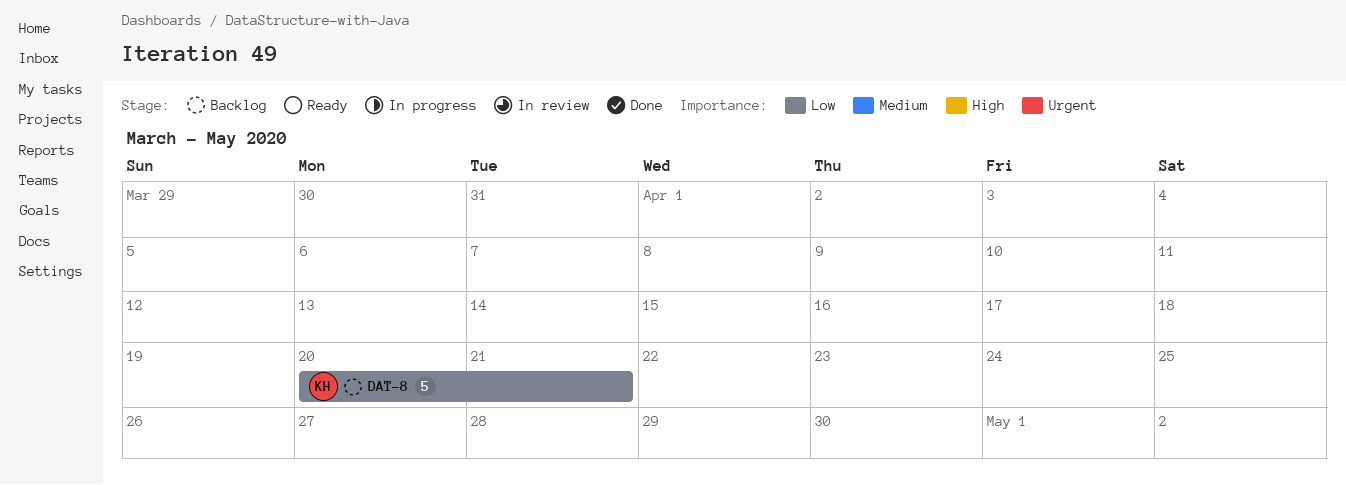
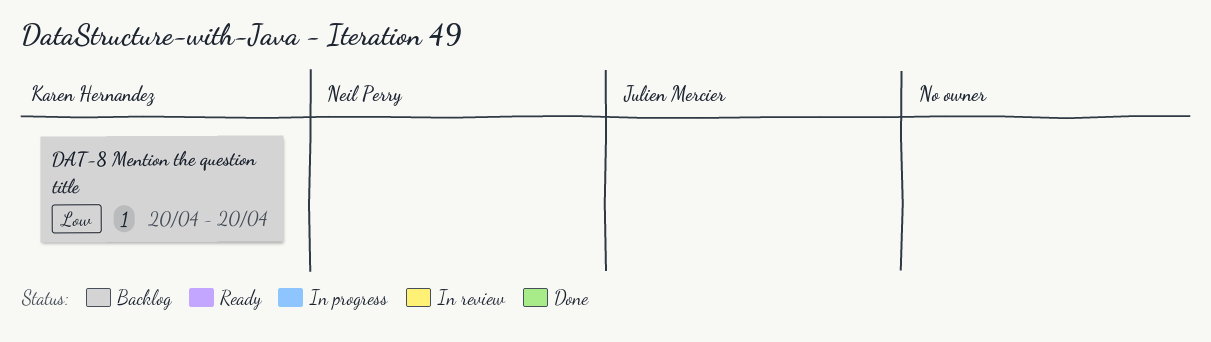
DAT-8, estimate: 5 -> 1
DAT-8, due: Apr 21 -> Apr 20

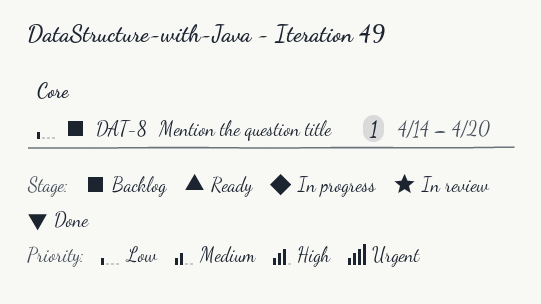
DAT-8, start: Apr 20 -> Apr 14

